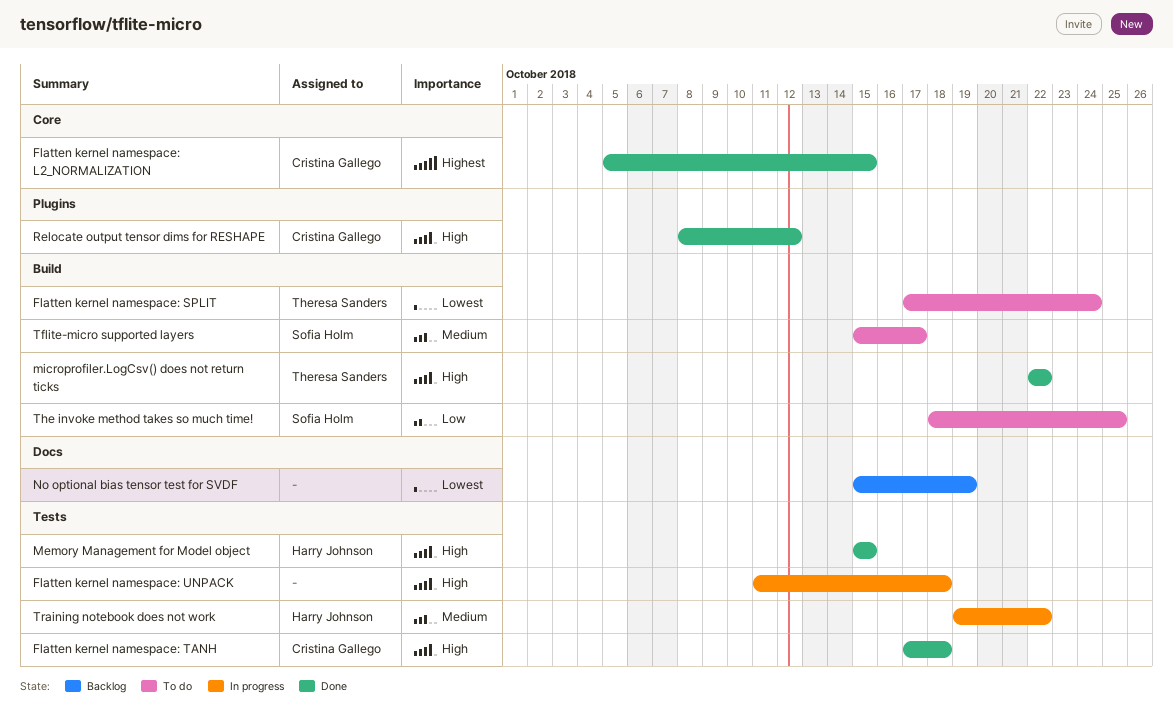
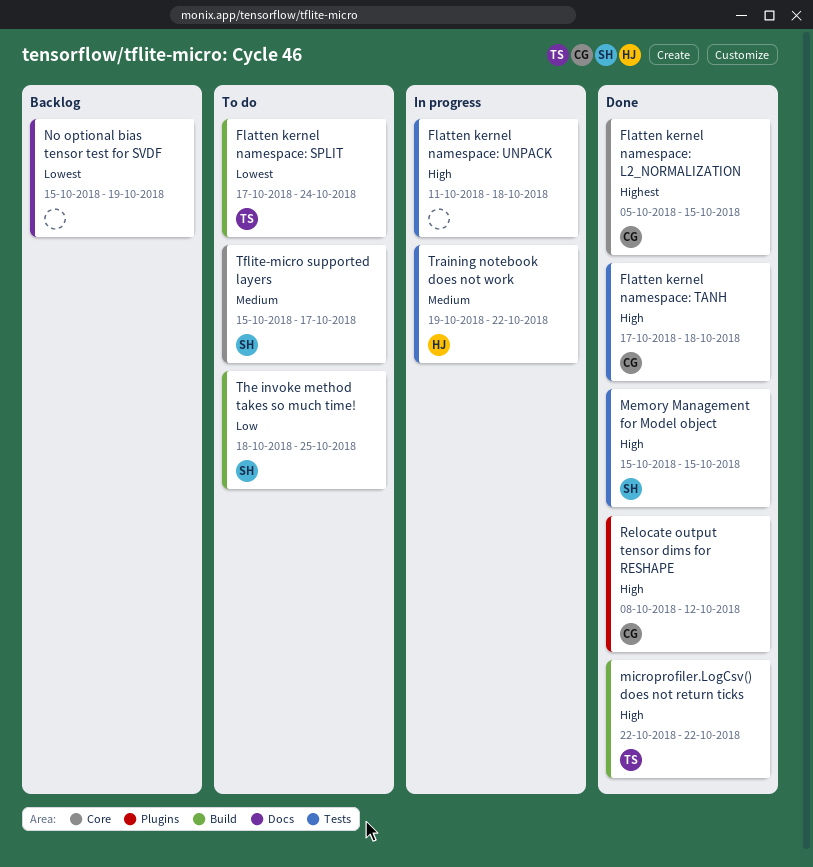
Memory Management for Model object, owner: Harry Johnson -> Sofia Holm
Tflite-micro supported layers, label: Build -> Core

